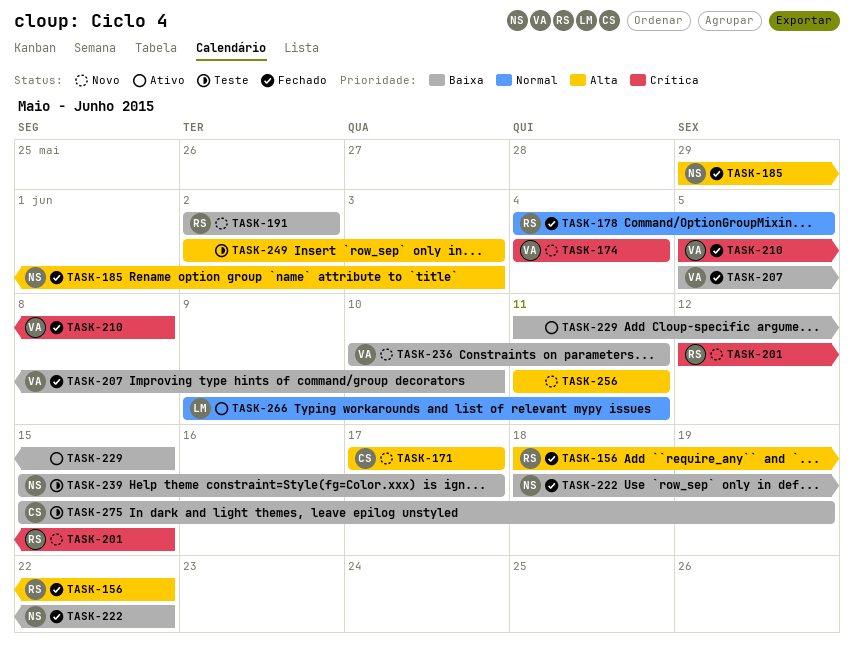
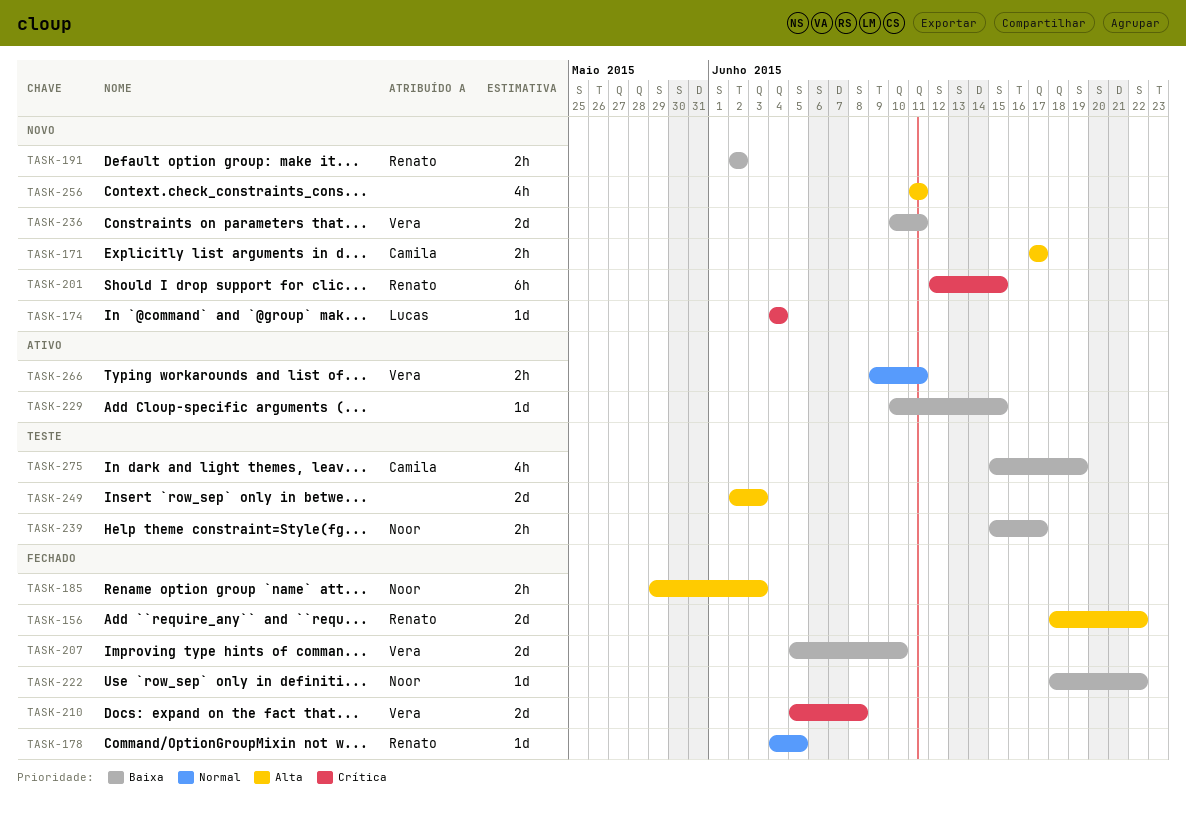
TASK-174, owner: Vera -> Lucas
TASK-229, start: Jun 11 -> Jun 10
TASK-266, owner: Lucas -> Vera

